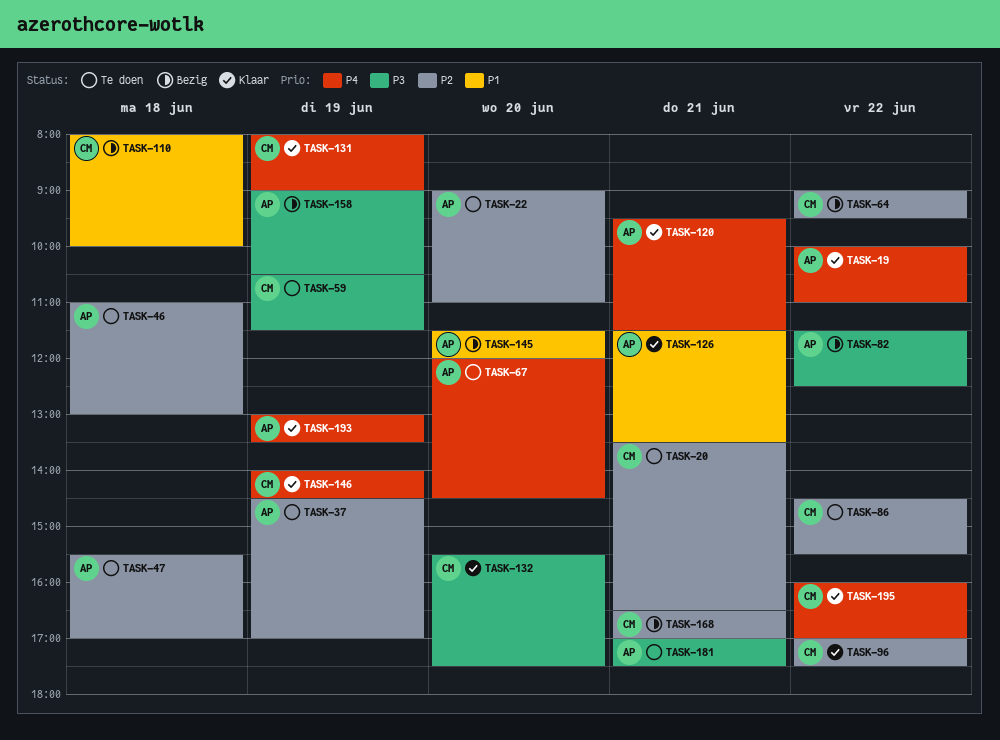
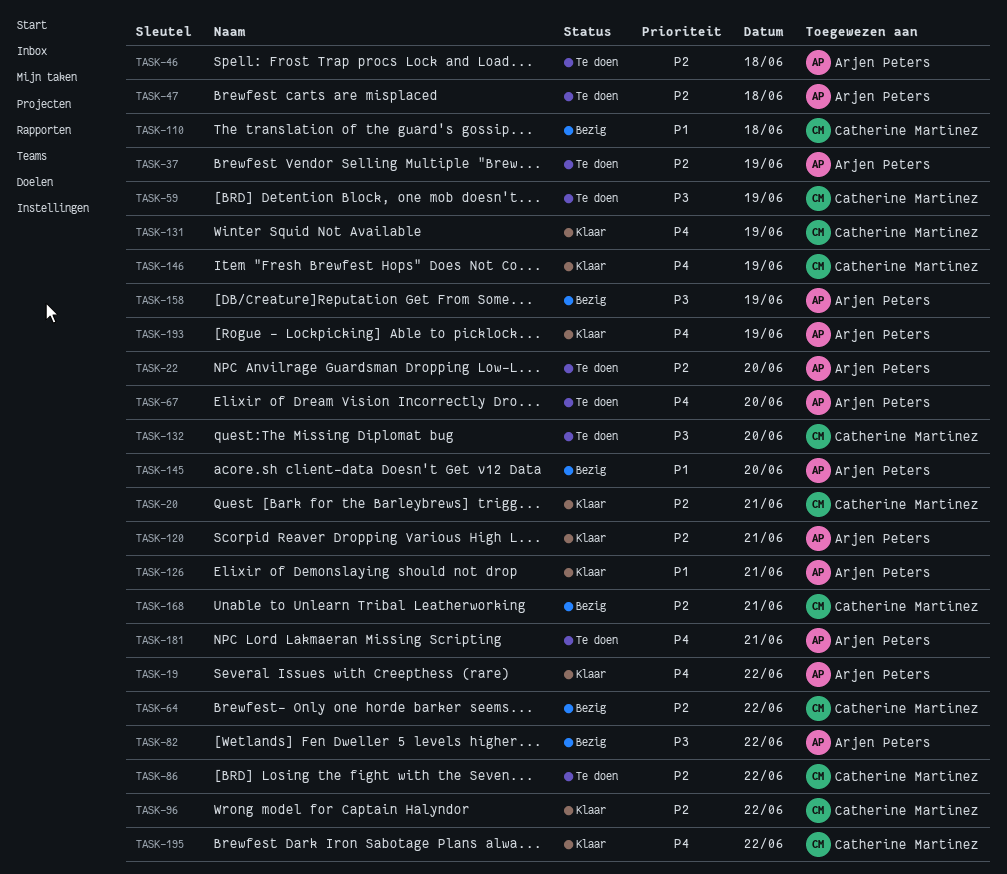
TASK-20, status: Te doen -> Klaar
TASK-120, priority: P4 -> P2
TASK-132, status: Klaar -> Te doen
TASK-181, priority: P3 -> P4

